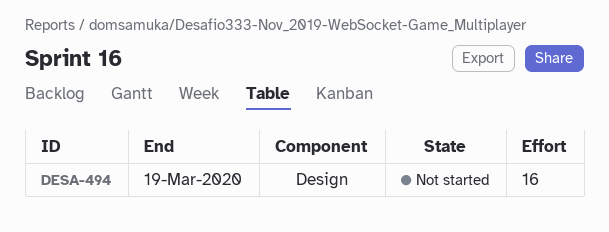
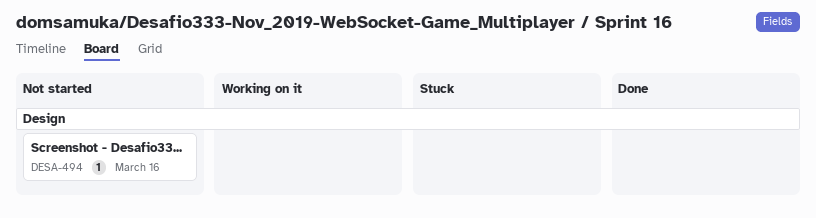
DESA-494, estimate: 16 -> 1
DESA-494, due: Mar 19 -> Mar 16

